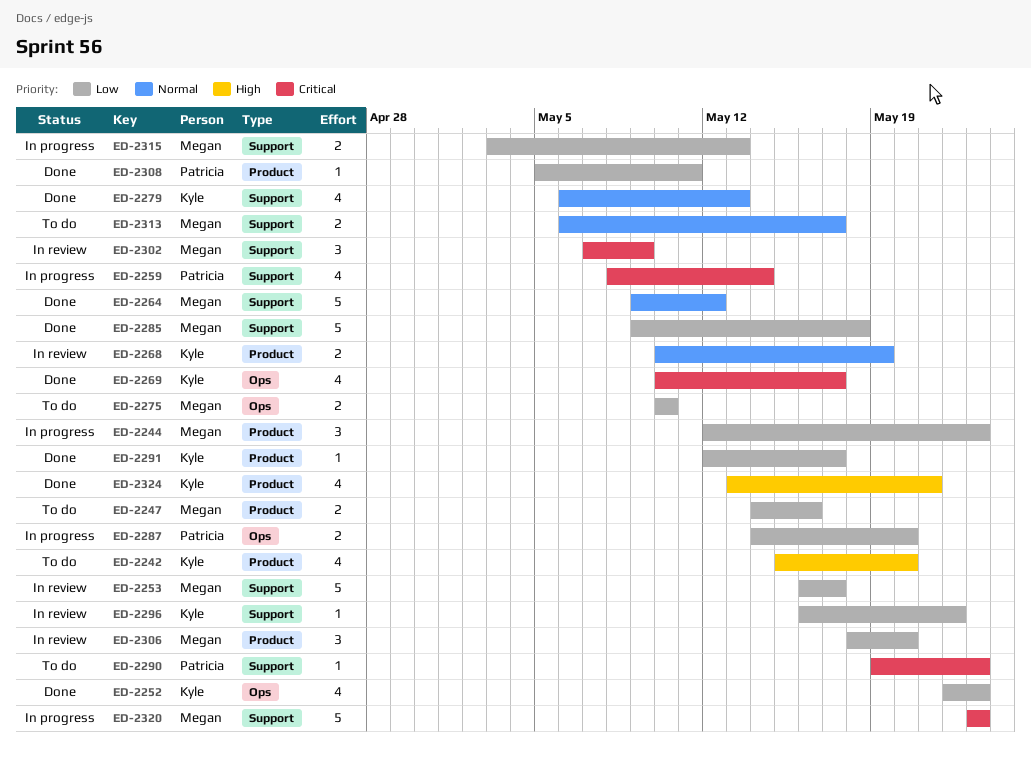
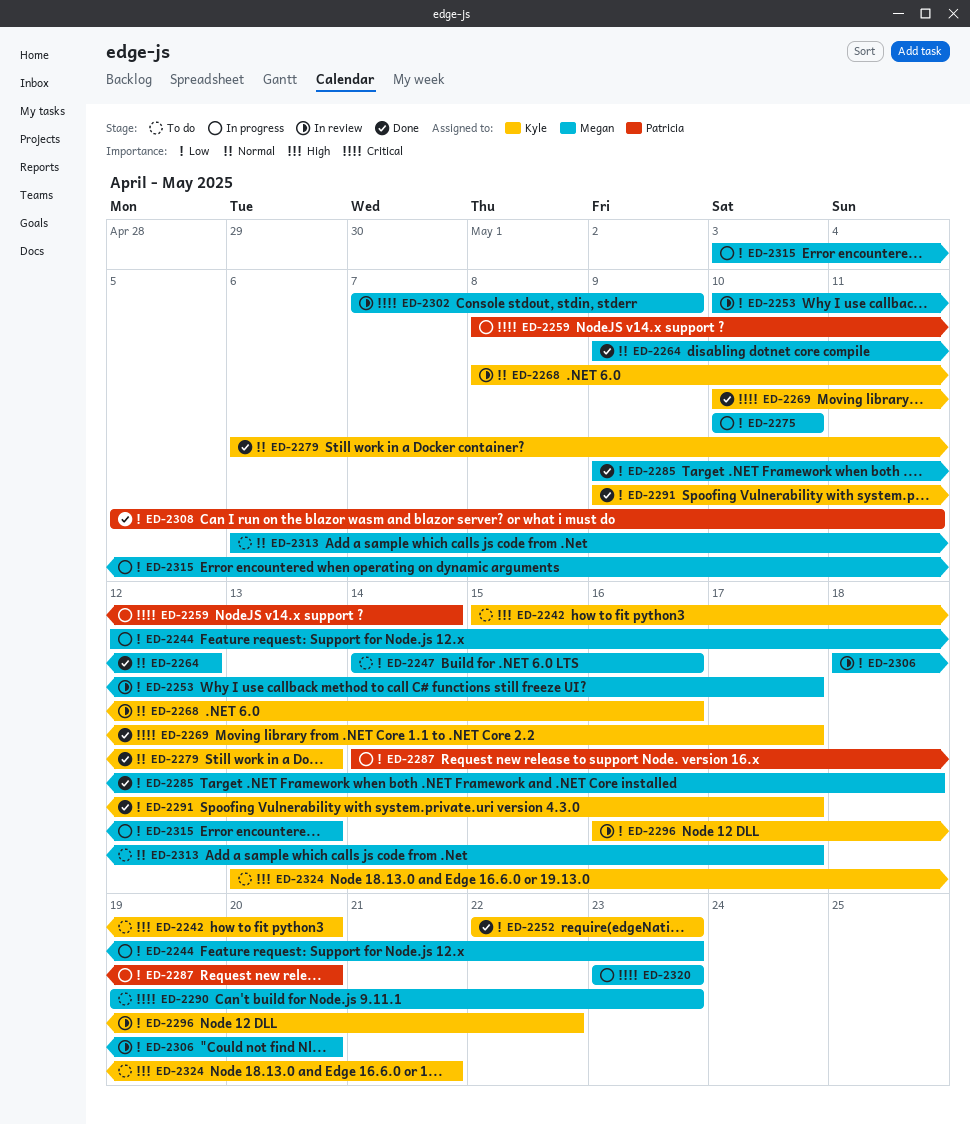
ED-2253, start: May 16 -> May 10
ED-2268, start: May 10 -> May 8
ED-2268, due: May 19 -> May 16
ED-2275, status: To do -> In progress
ED-2290, owner: Patricia -> Megan
ED-2291, start: May 12 -> May 9
ED-2324, status: Done -> To do

